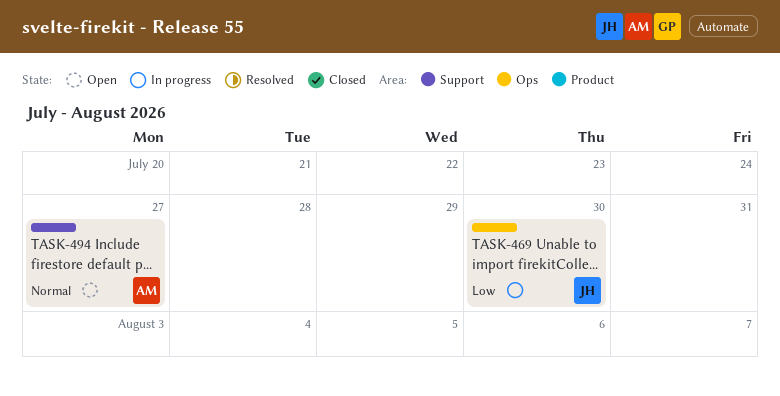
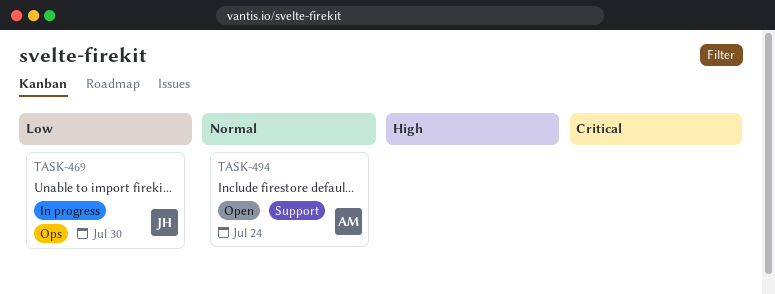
TASK-494, due: Jul 27 -> Jul 24

